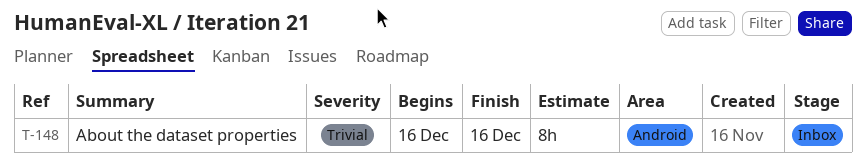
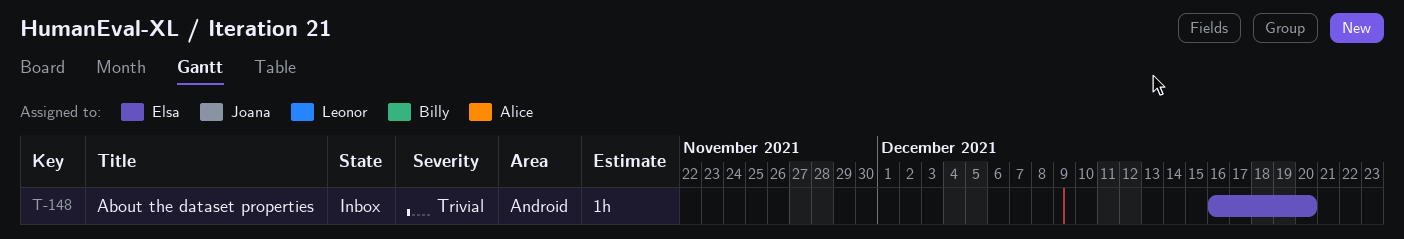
T-148, estimate: 8h -> 1h
T-148, due: Dec 16 -> Dec 20

